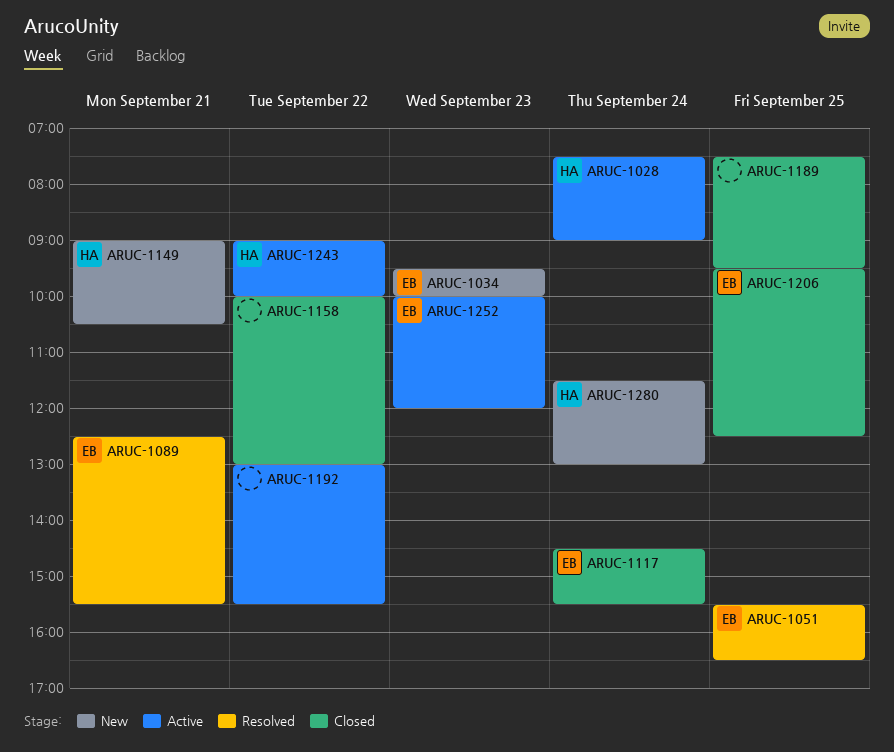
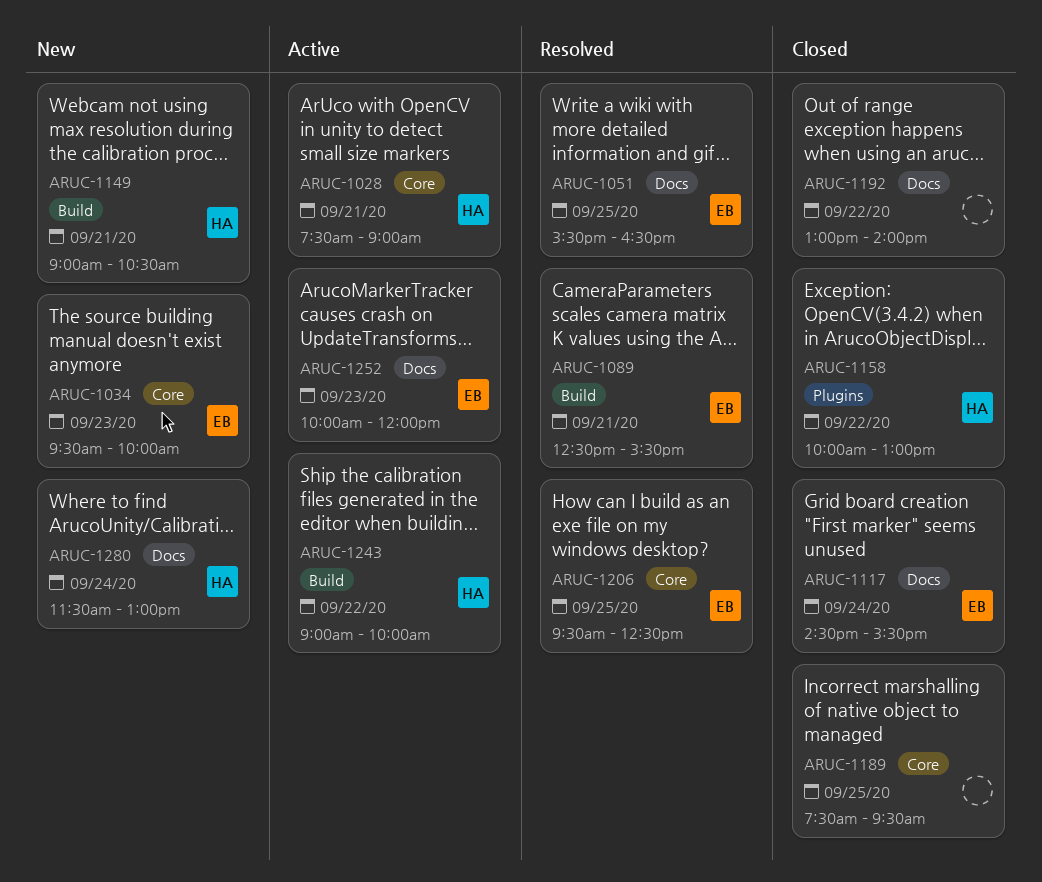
ARUC-1028, day: Sep 24 -> Sep 21
ARUC-1158, owner: none -> HA
ARUC-1192, status: Active -> Closed
ARUC-1192, ends: 15:30 -> 14:00
ARUC-1206, status: Closed -> Resolved

